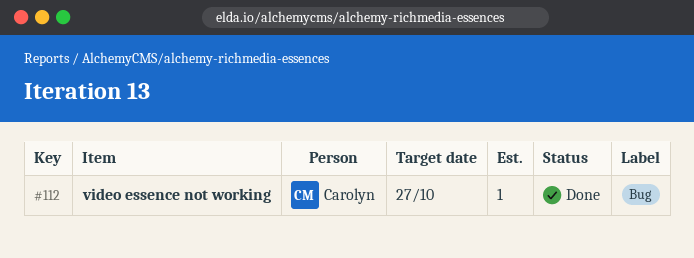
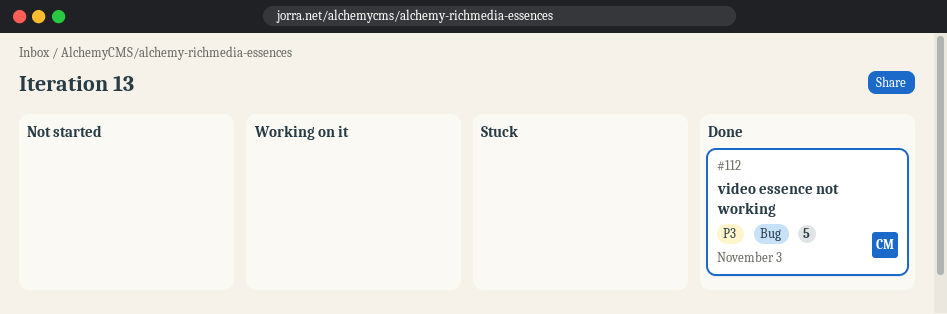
#112, estimate: 1 -> 5
#112, due: Oct 27 -> Nov 3

